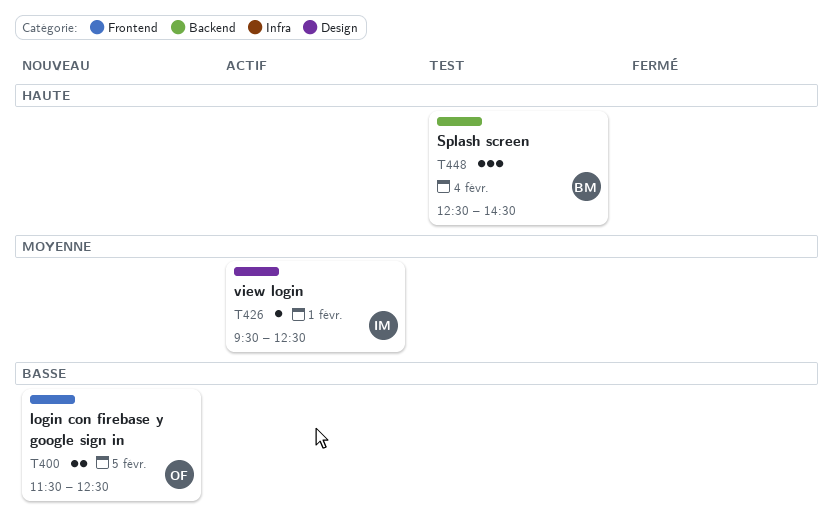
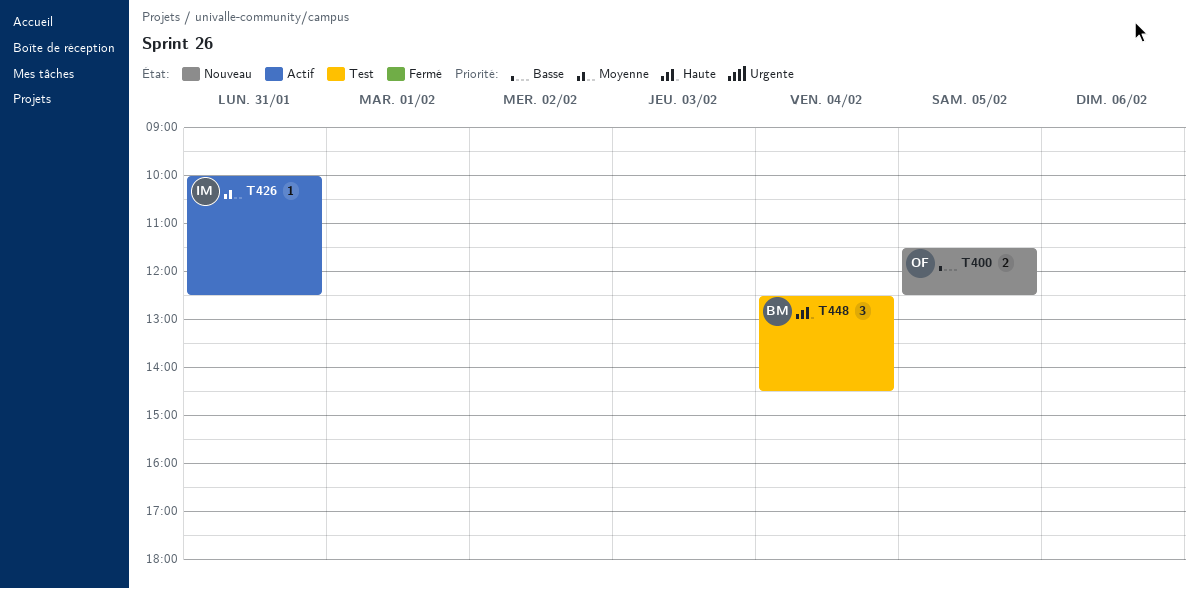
T426, day: Feb 1 -> Jan 31
T426, begins: 09:30 -> 10:00

